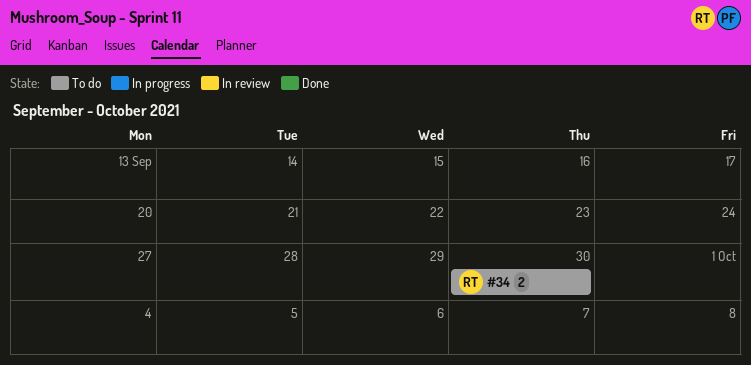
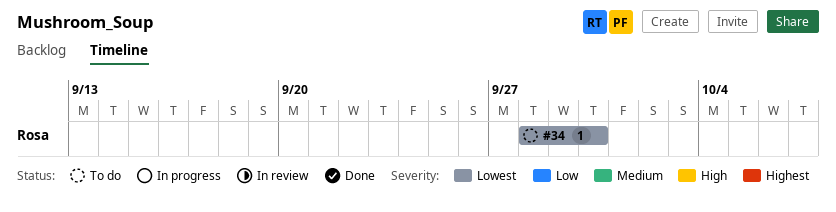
#34, estimate: 2 -> 1
#34, start: Sep 30 -> Sep 28

